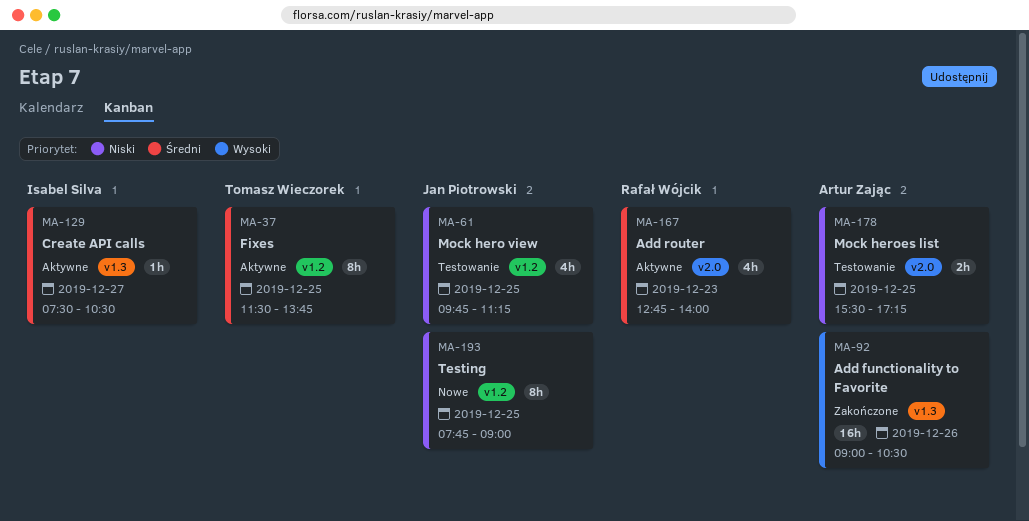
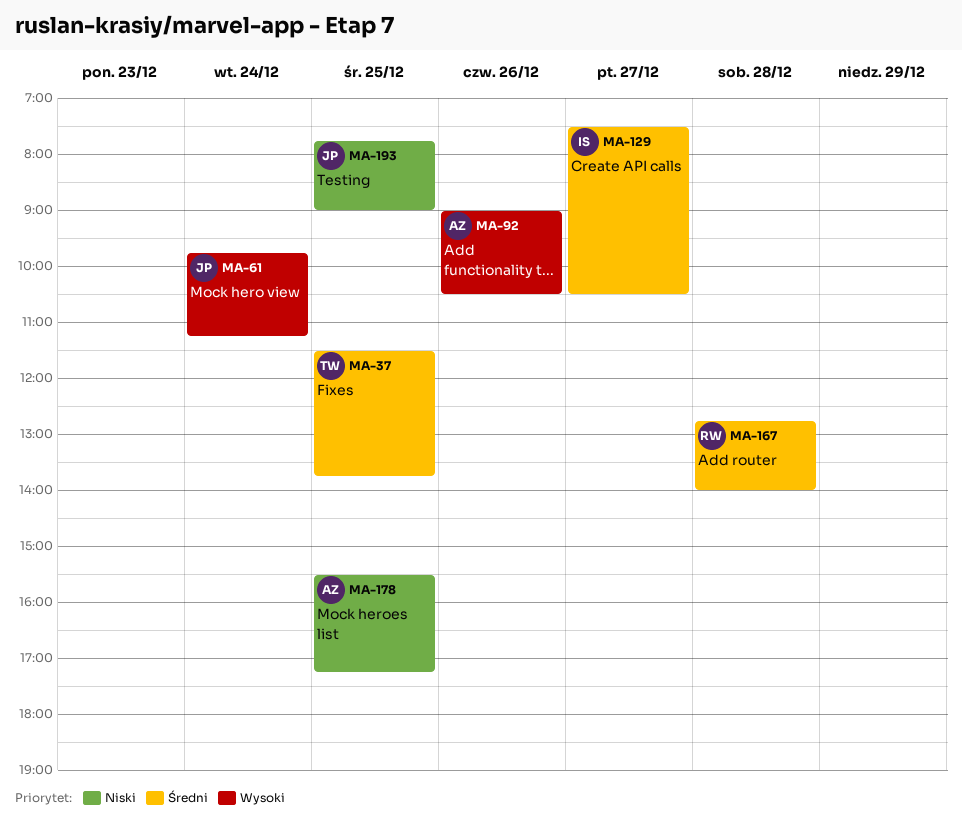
MA-61, priority: Niski -> Wysoki
MA-61, day: Dec 25 -> Dec 24
MA-167, day: Dec 23 -> Dec 28

